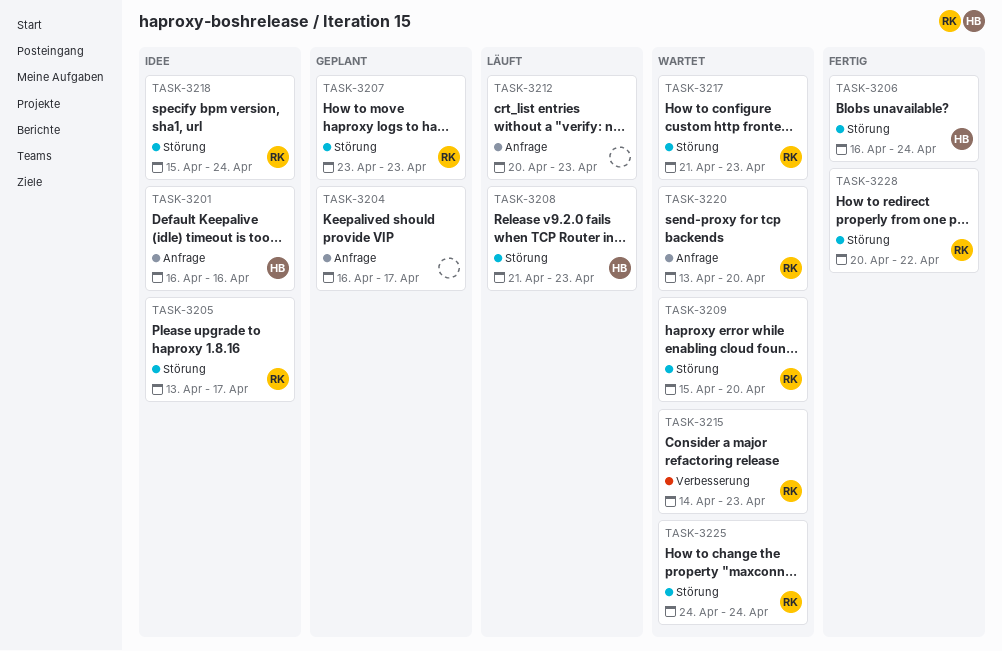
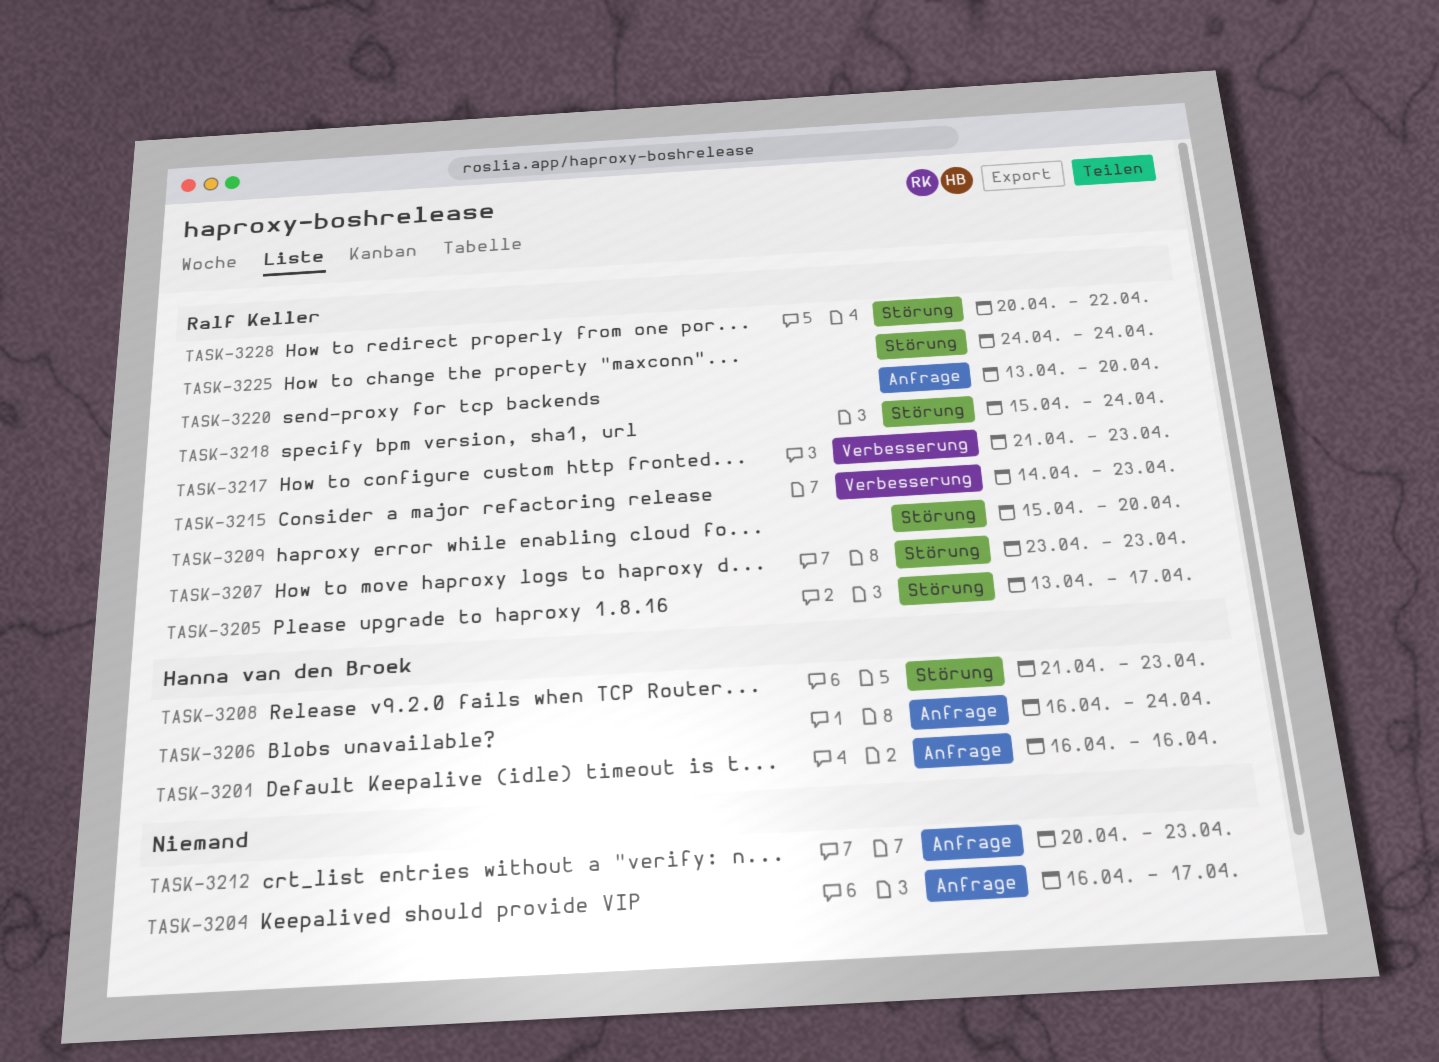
TASK-3206, label: Störung -> Anfrage
TASK-3217, label: Störung -> Verbesserung

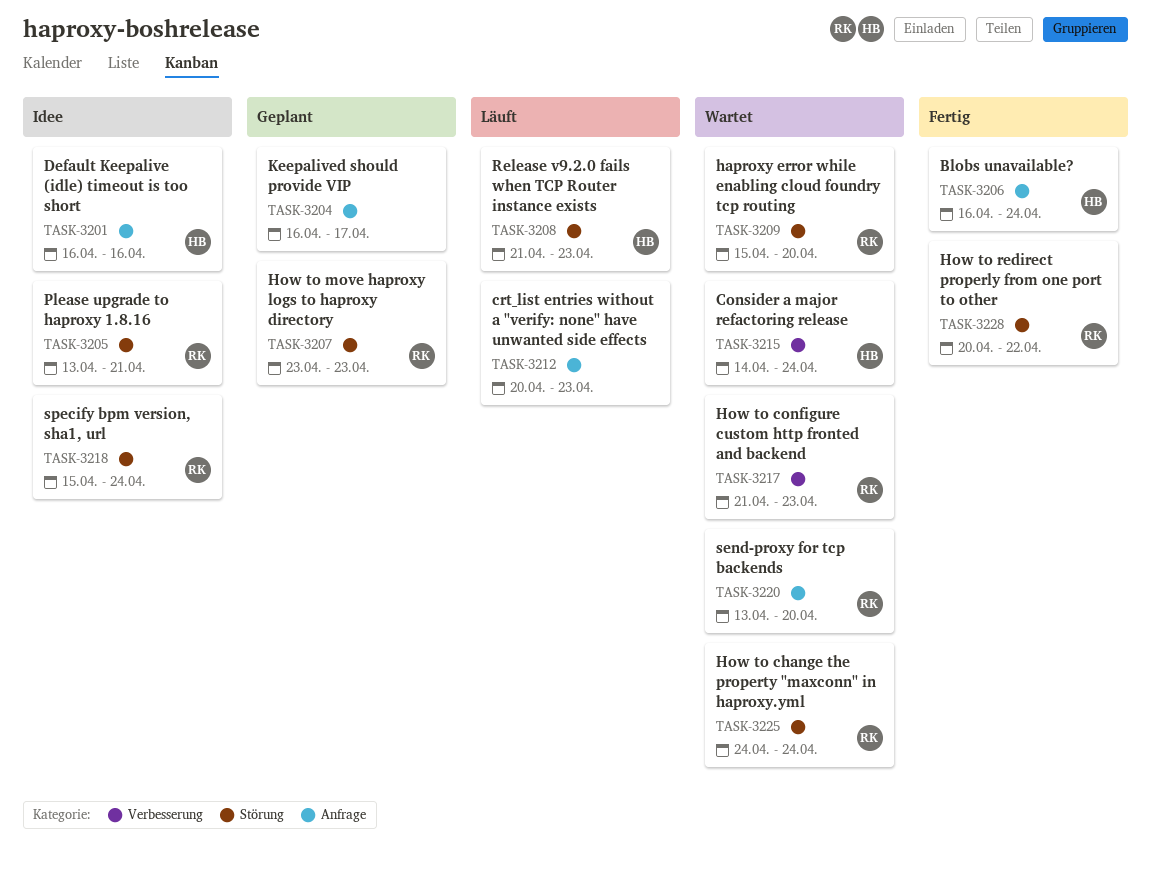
TASK-3205, due: Apr 17 -> Apr 21
TASK-3215, owner: Ralf Keller -> Hanna van den Broek
TASK-3215, due: Apr 23 -> Apr 24

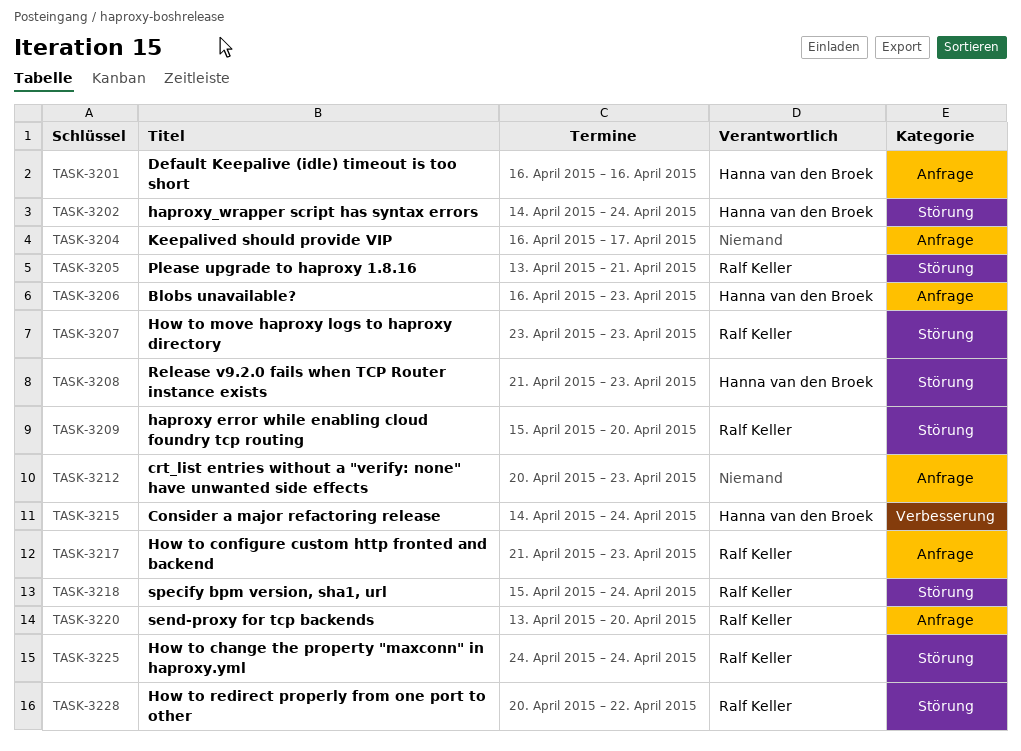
TASK-3202: none -> present
TASK-3206, due: Apr 24 -> Apr 23
TASK-3217, label: Verbesserung -> Anfrage

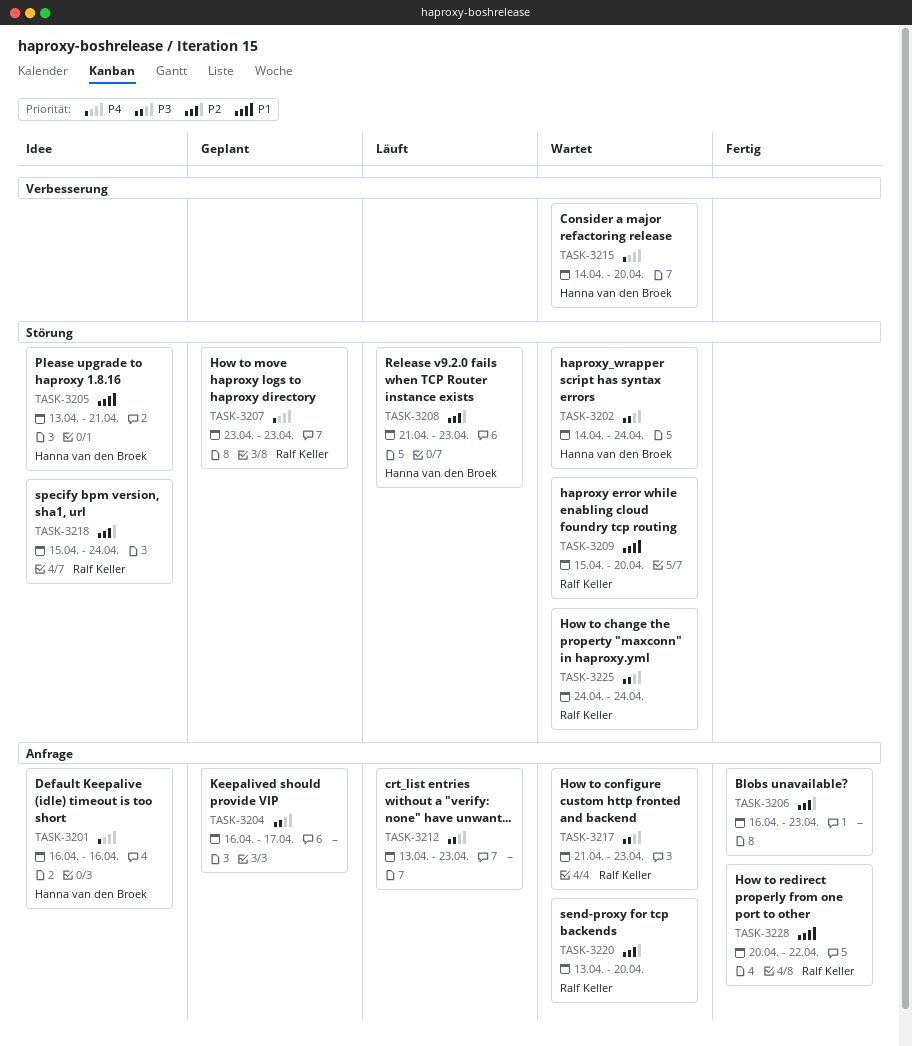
TASK-3205, owner: Ralf Keller -> Hanna van den Broek
TASK-3206, owner: Hanna van den Broek -> none
TASK-3212, start: Apr 20 -> Apr 13
TASK-3215, due: Apr 24 -> Apr 20
TASK-3228, label: Störung -> Anfrage

